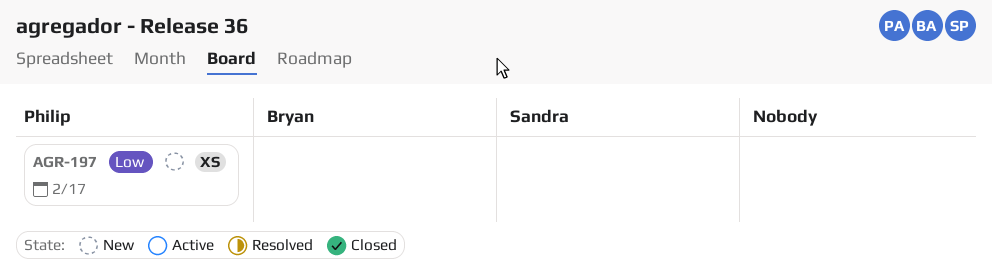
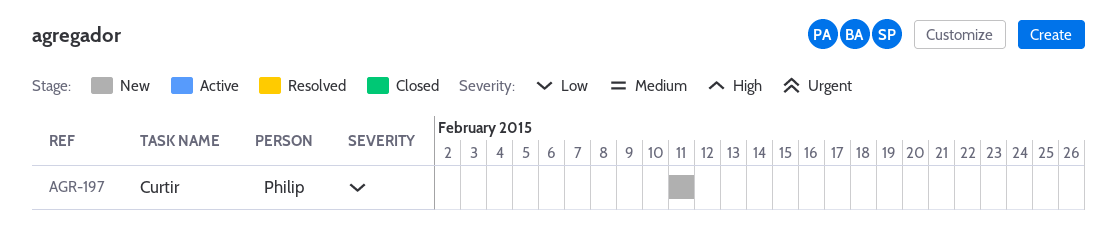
AGR-197, due: Feb 17 -> Feb 11

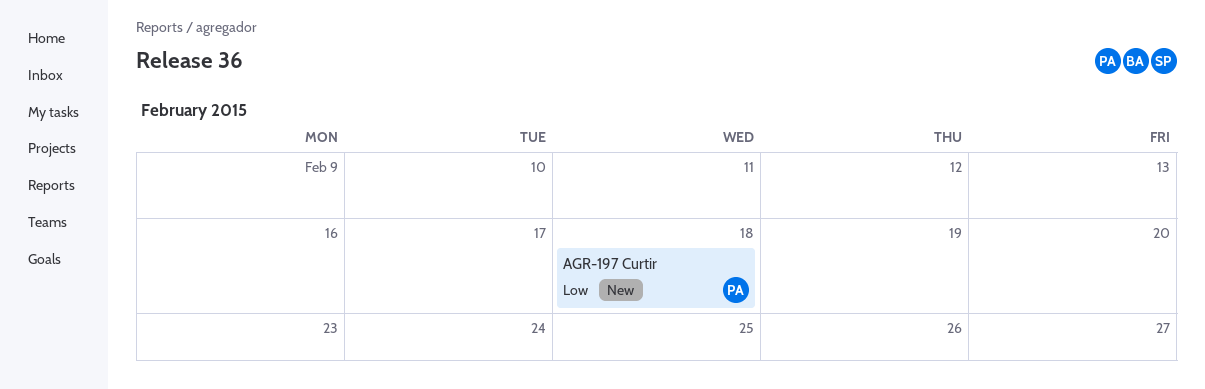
AGR-197, due: Feb 11 -> Feb 18

